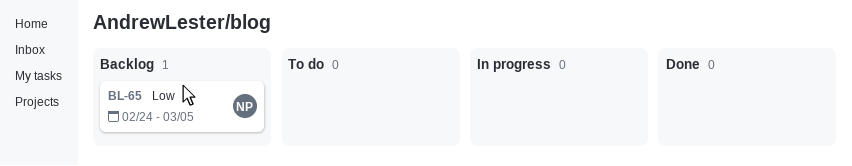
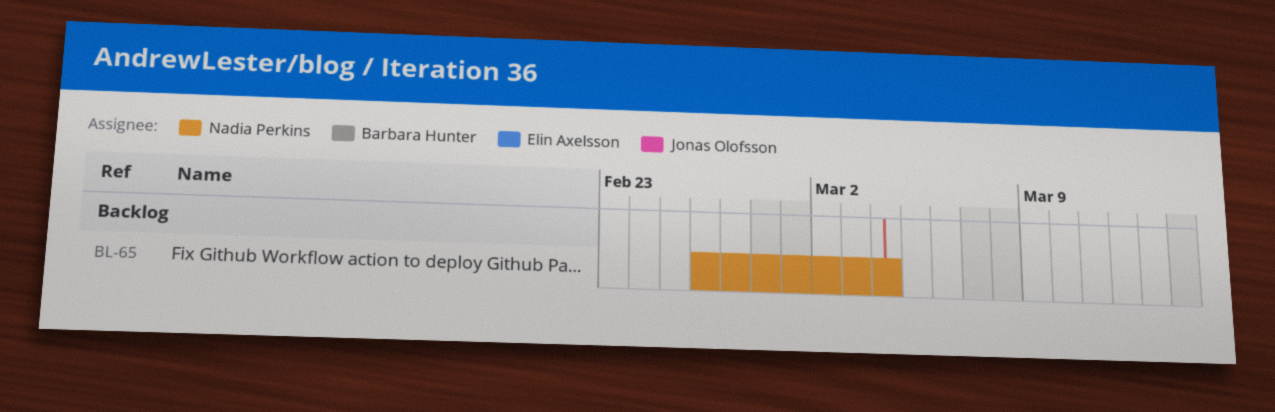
BL-65, start: Feb 24 -> Feb 26
BL-65, due: Mar 5 -> Mar 4

